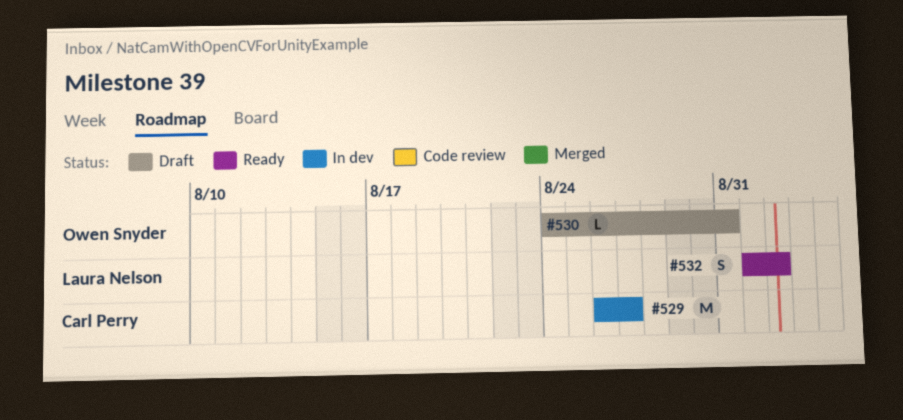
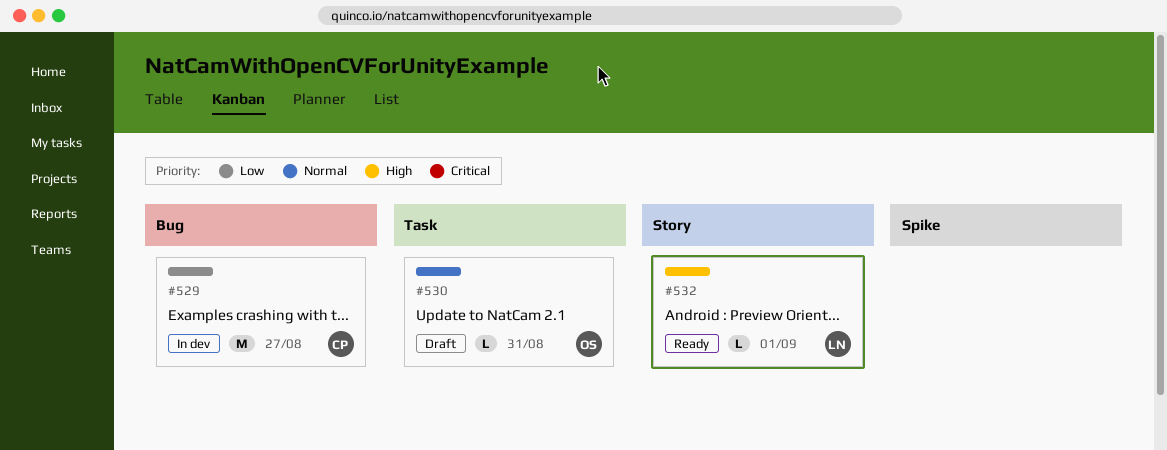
#532, estimate: S -> L
#532, due: Sep 2 -> Sep 1

